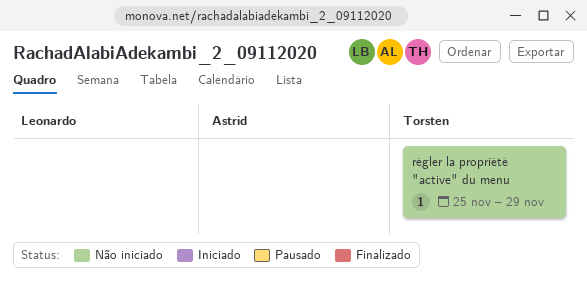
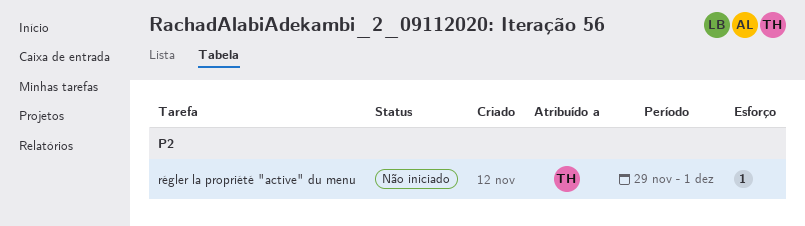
régler la propriété "active" du menu, start: Nov 25 -> Nov 29
régler la propriété "active" du menu, due: Nov 29 -> Dec 1

